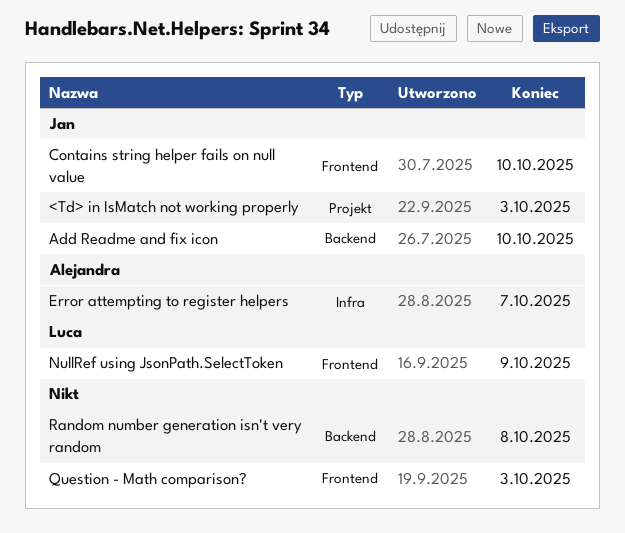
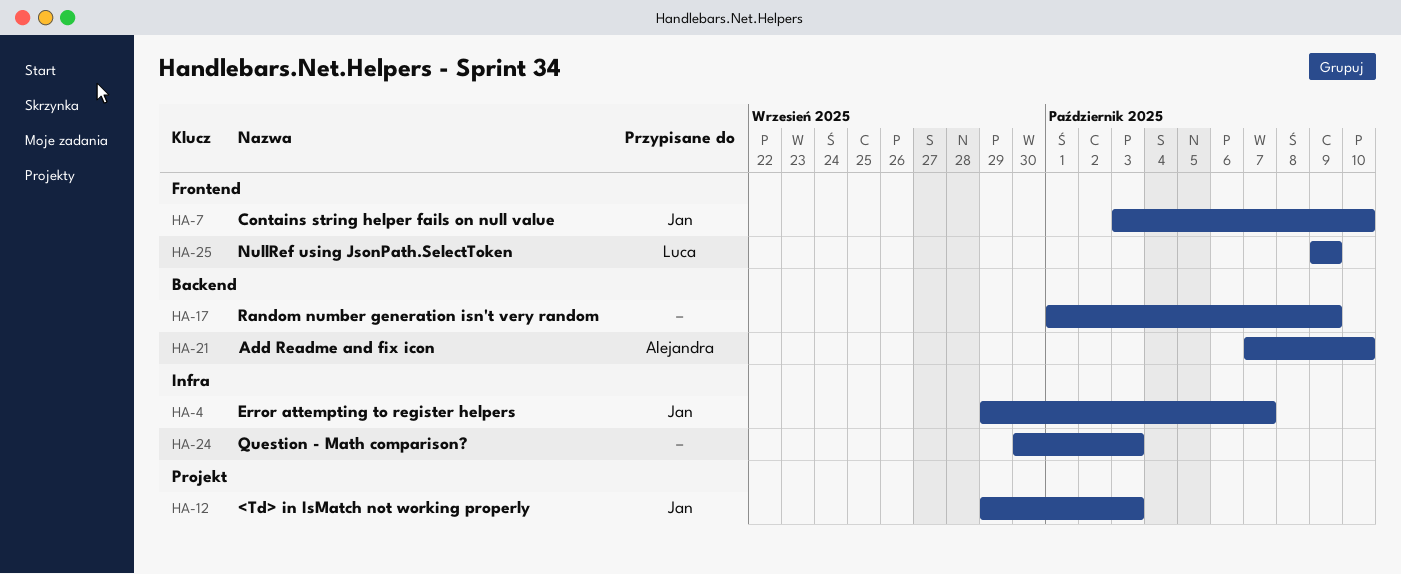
Add Readme and fix icon, owner: Jan -> Alejandra
Error attempting to register helpers, owner: Alejandra -> Jan
Question - Math comparison?, label: Frontend -> Infra
Random number generation isn't very random, due: Oct 8 -> Oct 9

